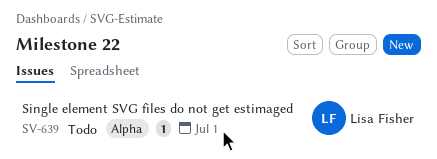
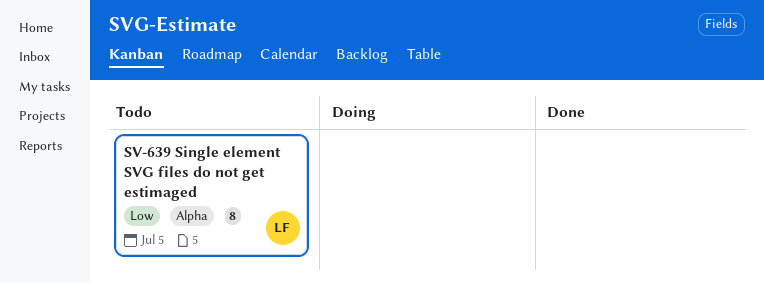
SV-639, estimate: 1 -> 8
SV-639, due: Jul 1 -> Jul 5

